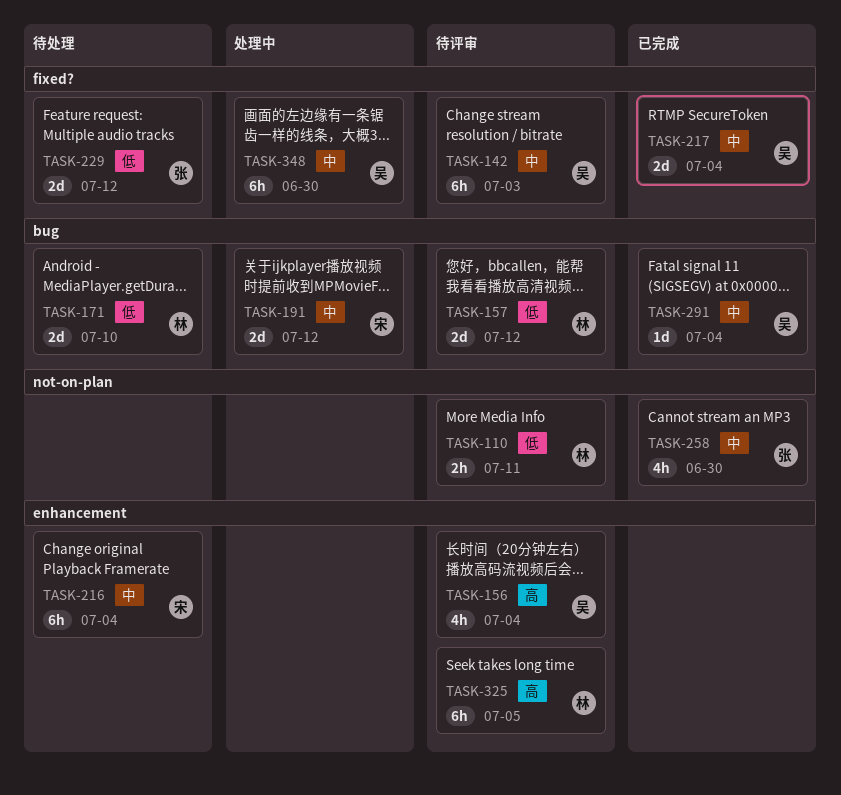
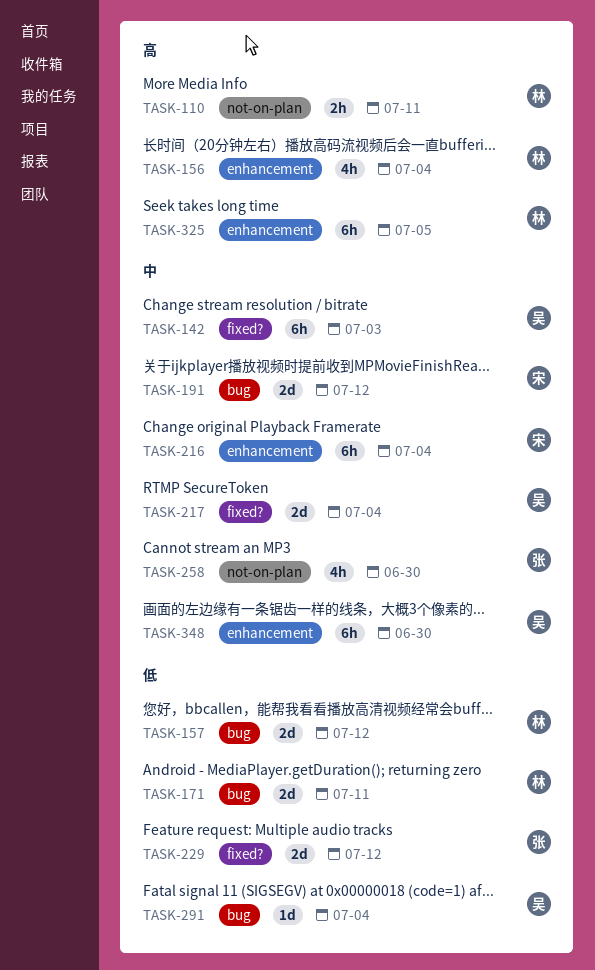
TASK-110, priority: 低 -> 高
TASK-156, owner: 吴 -> 林
TASK-171, due: Jul 10 -> Jul 11
TASK-291, priority: 中 -> 低
TASK-348, label: fixed? -> enhancement

